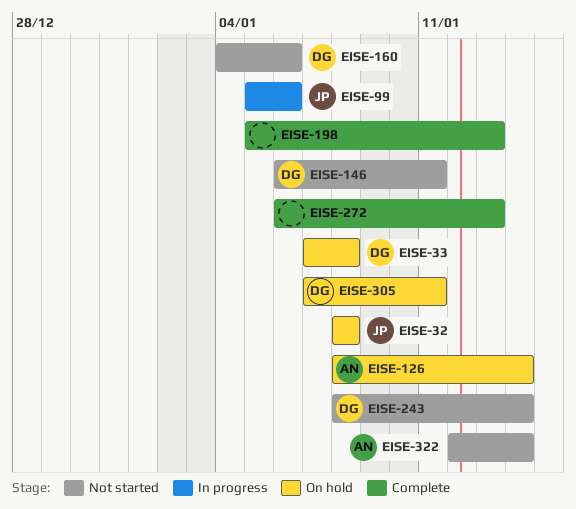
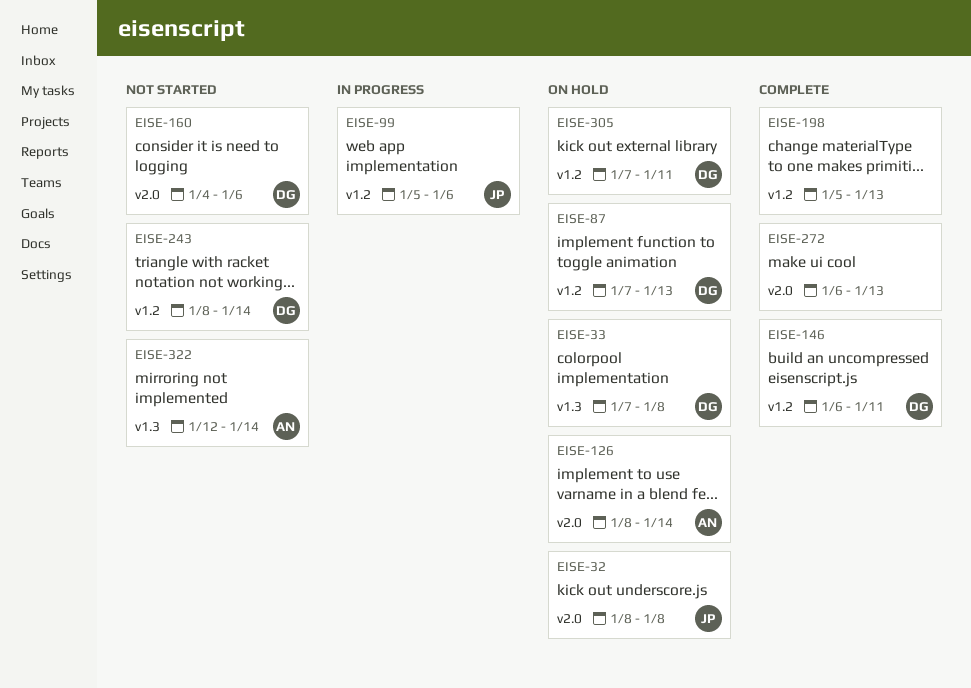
EISE-87: none -> present
EISE-146, status: Not started -> Complete

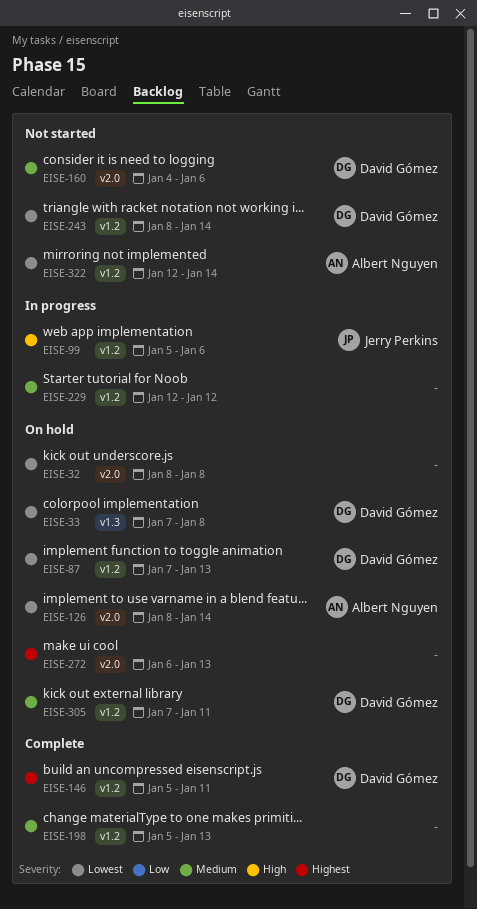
EISE-32, owner: Jerry Perkins -> none
EISE-146, start: Jan 6 -> Jan 5
EISE-229: none -> present
EISE-272, status: Complete -> On hold
EISE-322, label: v1.3 -> v1.2

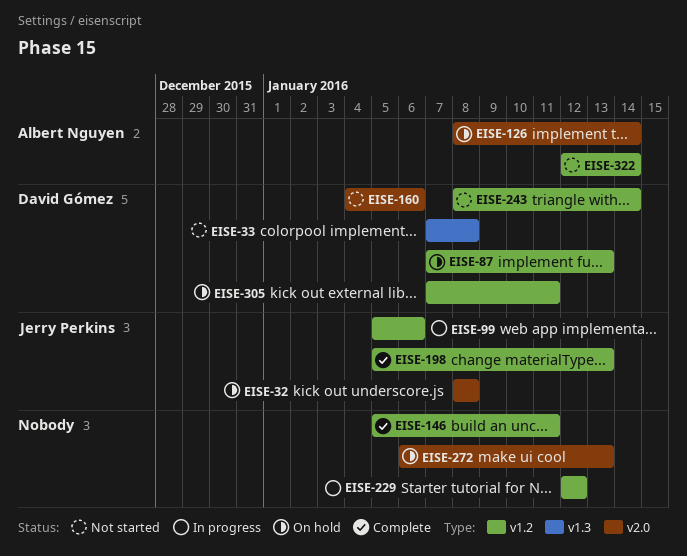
EISE-32, owner: none -> Jerry Perkins
EISE-33, status: On hold -> Not started
EISE-146, owner: David Gómez -> none
EISE-198, owner: none -> Jerry Perkins

